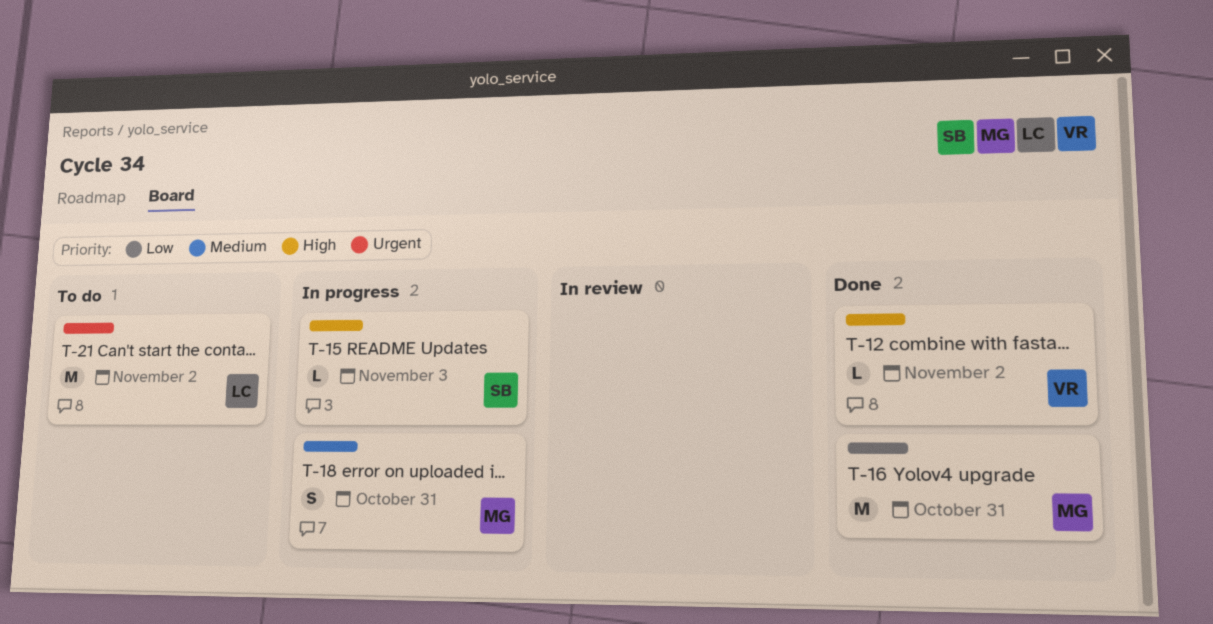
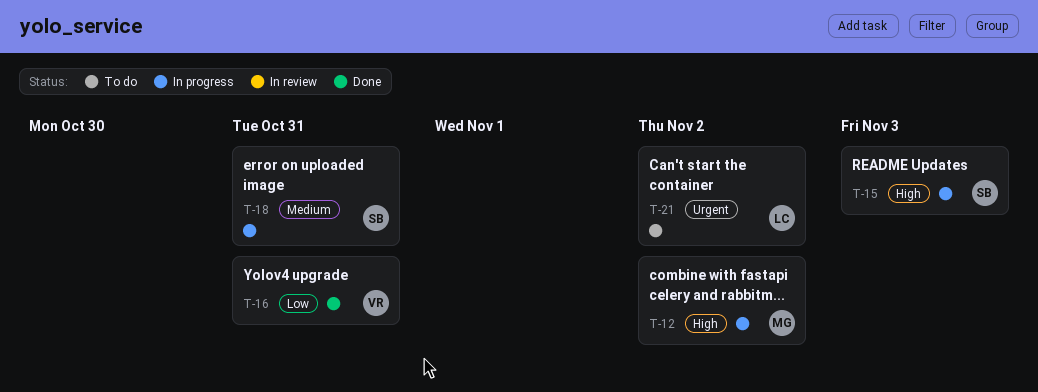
T-12, status: Done -> In progress
T-12, owner: VR -> MG
T-16, owner: MG -> VR
T-18, owner: MG -> SB

